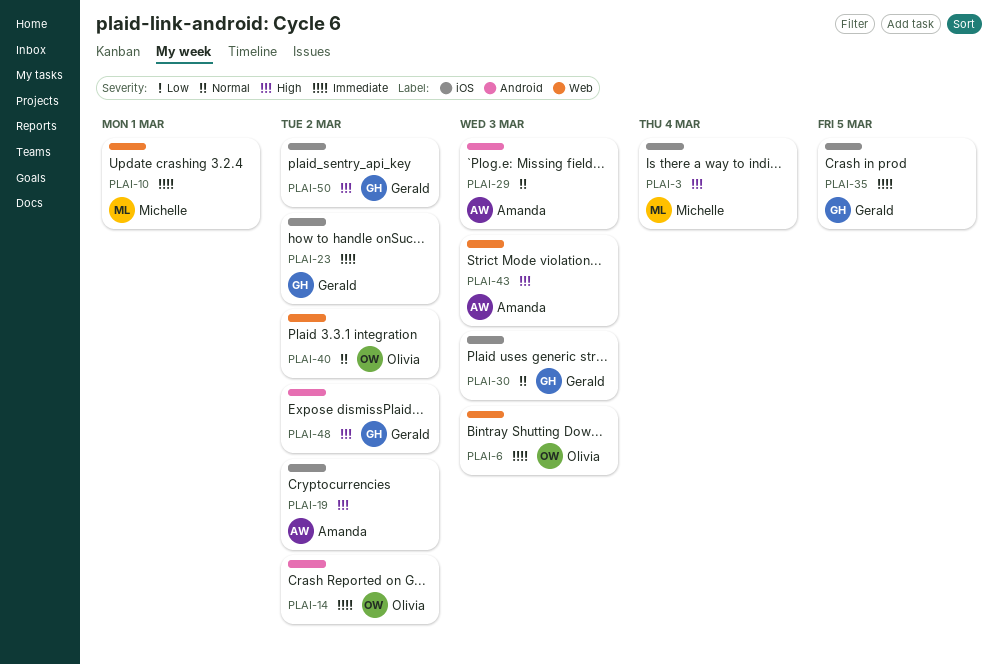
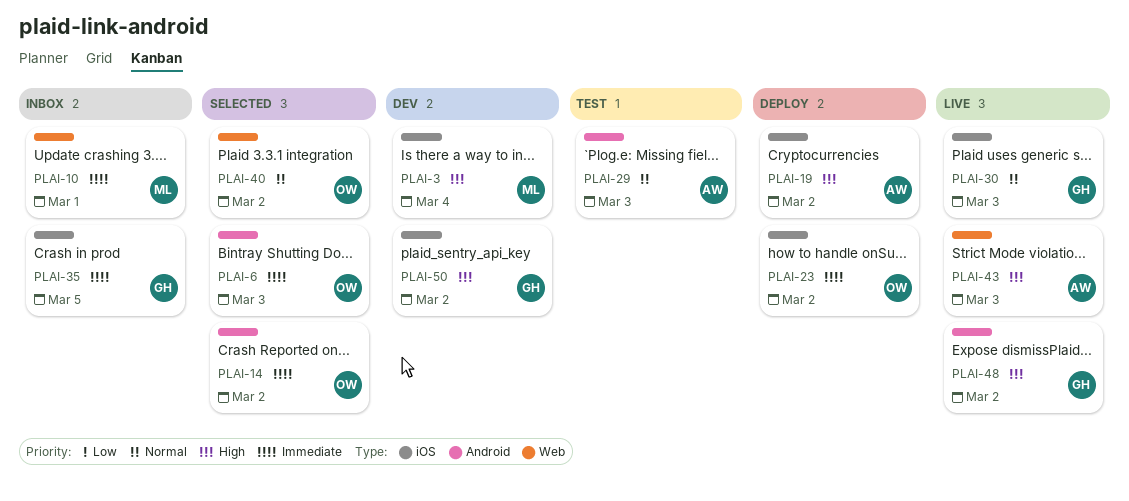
PLAI-6, label: Web -> Android
PLAI-23, owner: Gerald -> Olivia

